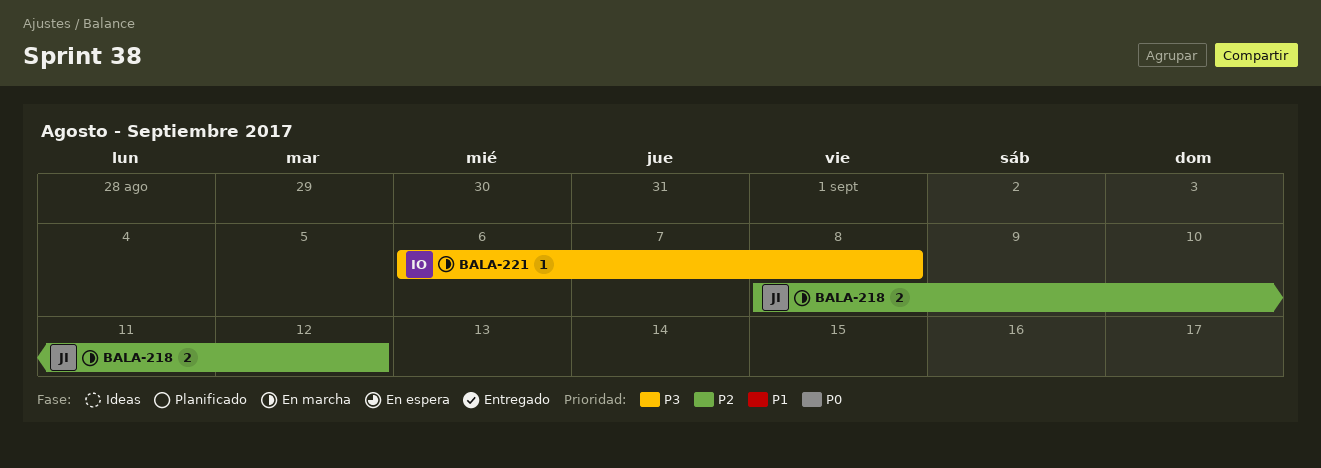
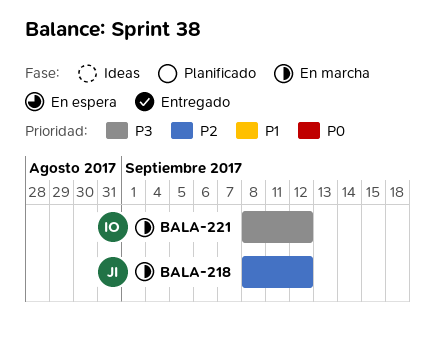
BALA-221, start: Sep 6 -> Sep 8
BALA-221, due: Sep 8 -> Sep 12

